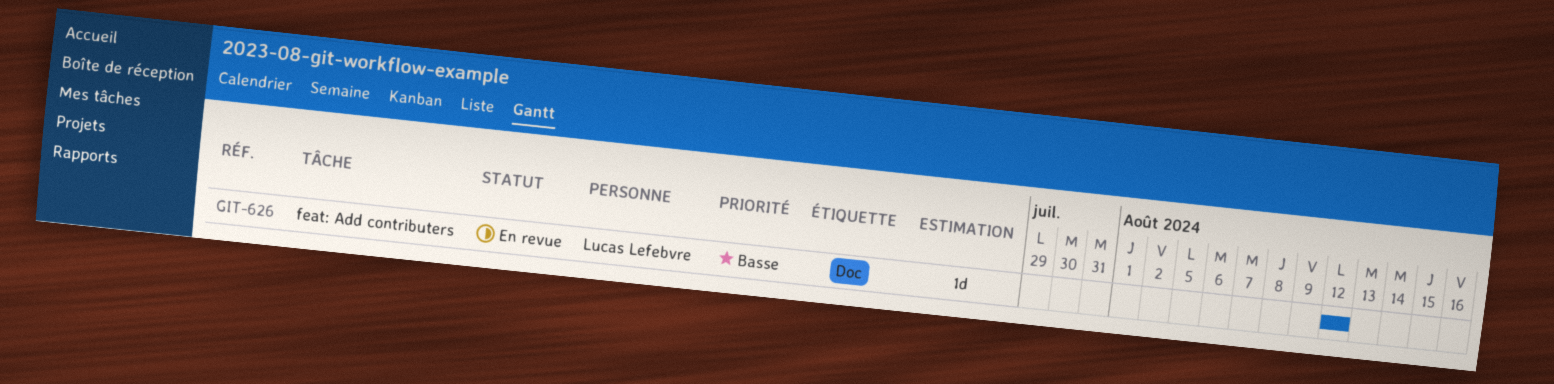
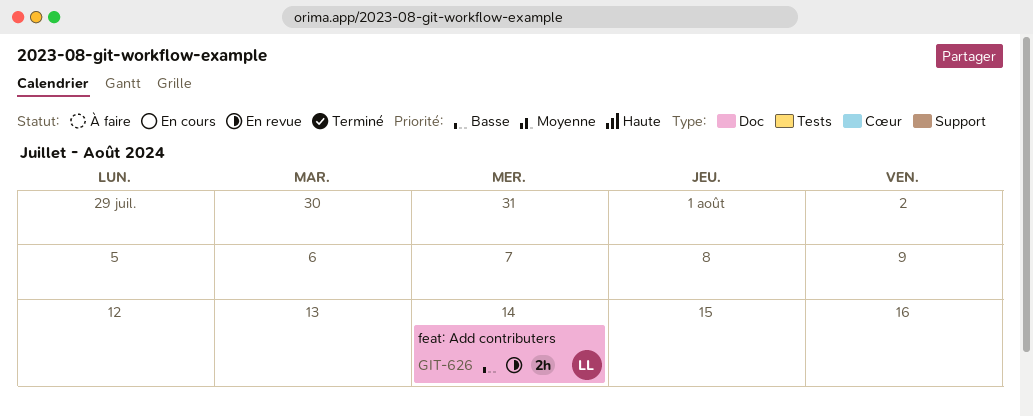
GIT-626, estimate: 1d -> 2h
GIT-626, due: Aug 12 -> Aug 14

